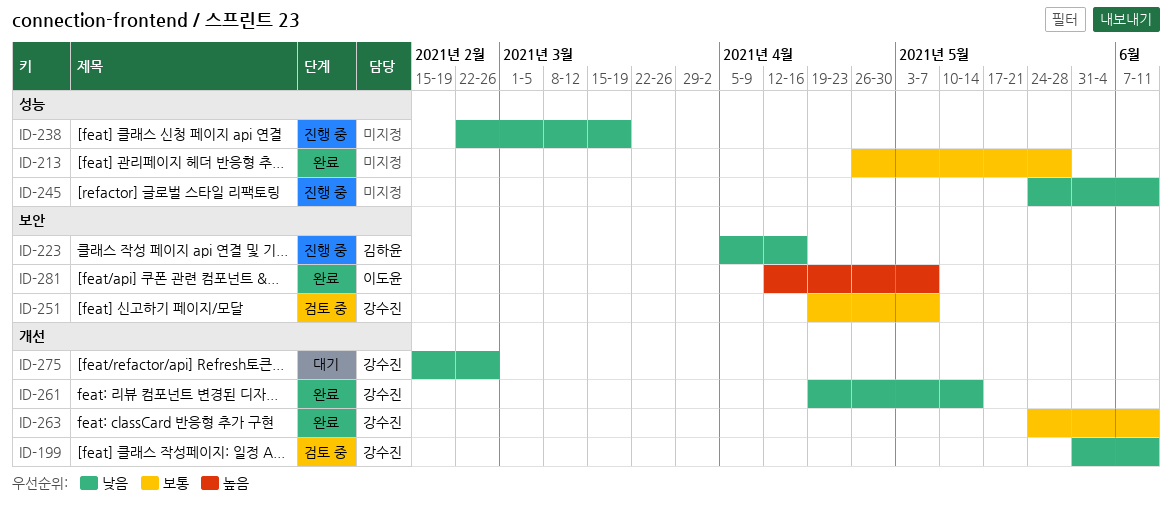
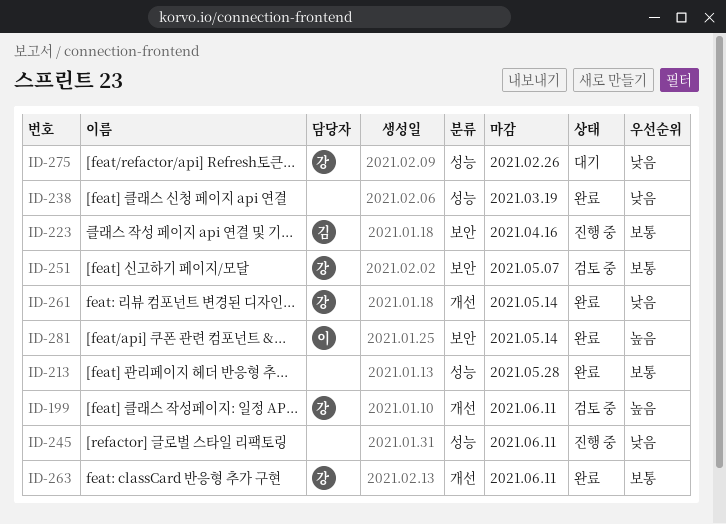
ID-199, priority: 낮음 -> 높음
ID-223, priority: 낮음 -> 보통
ID-238, status: 진행 중 -> 완료
ID-275, label: 개선 -> 성능
ID-281, due: May 7 -> May 14

